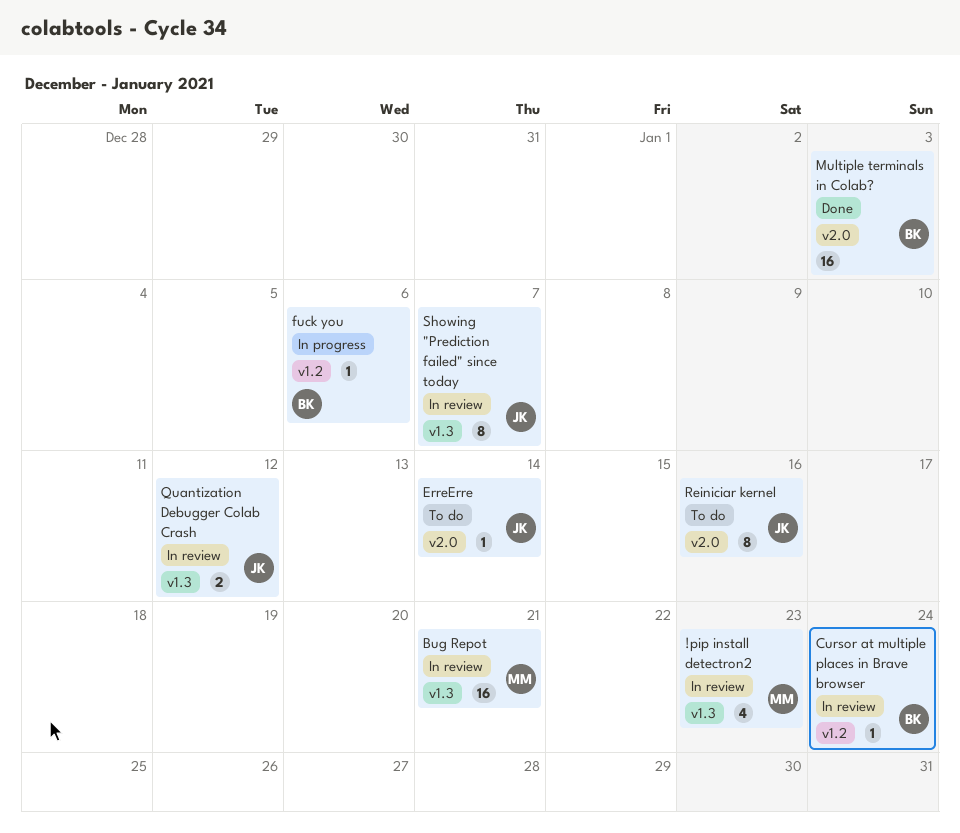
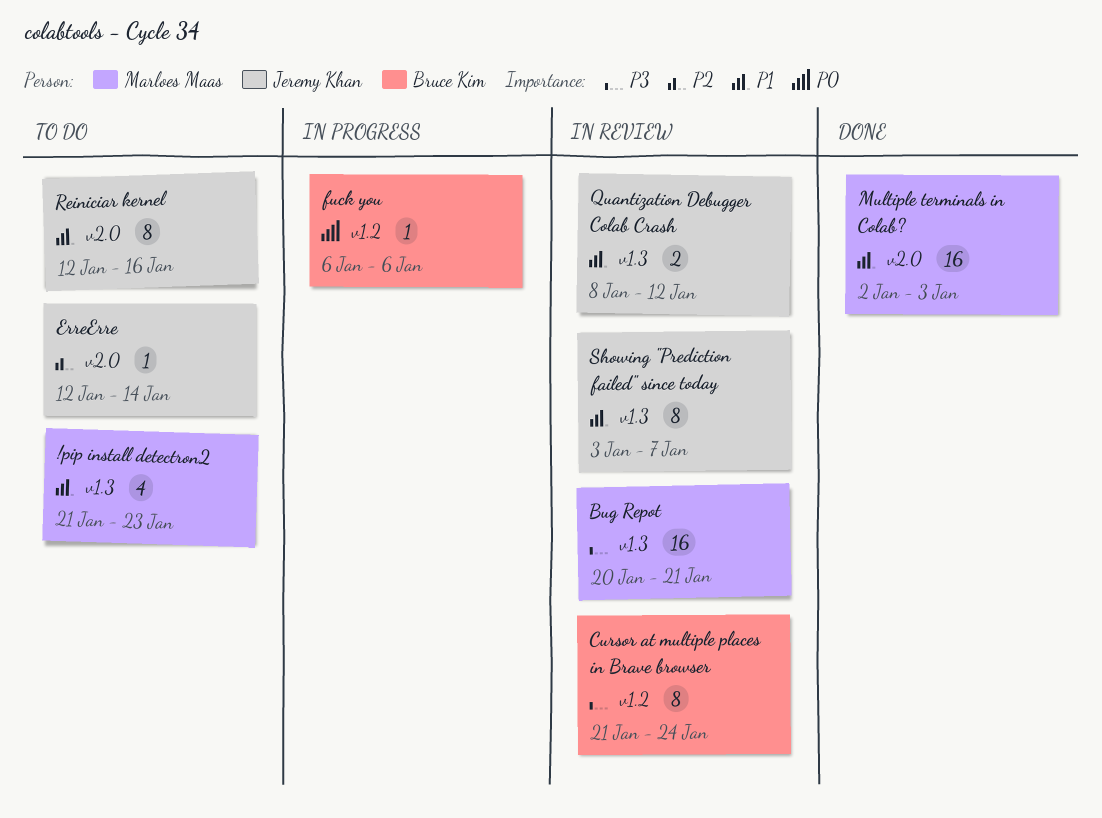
!pip install detectron2, status: In review -> To do
Cursor at multiple places in Brave browser, estimate: 1 -> 8
Multiple terminals in Colab?, owner: Bruce Kim -> Marloes Maas

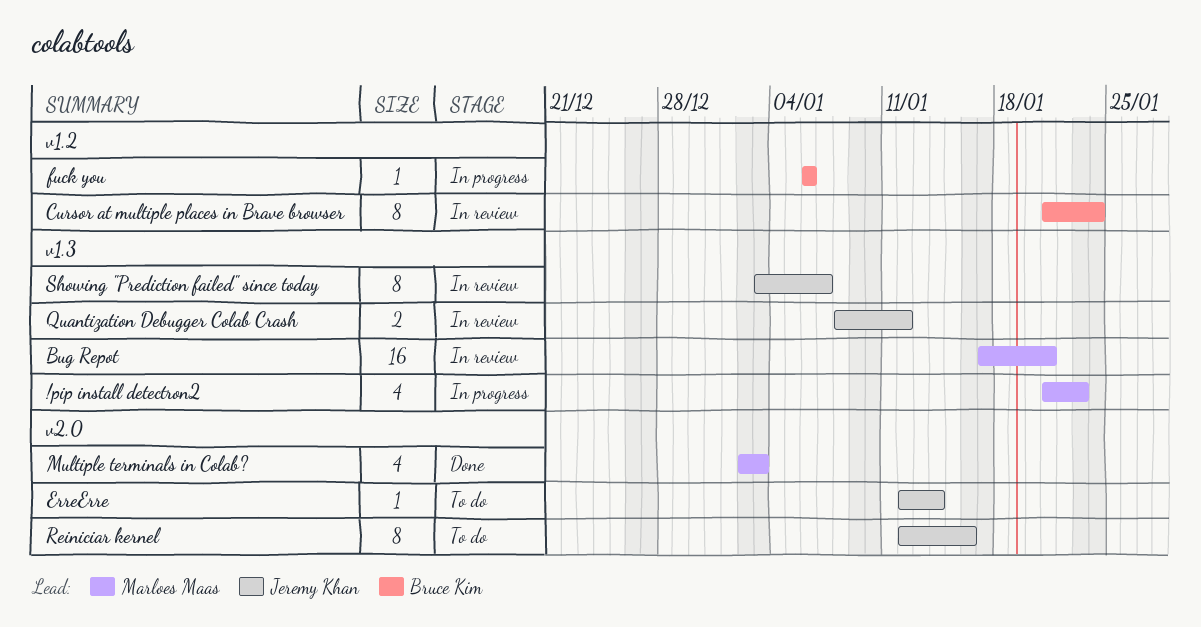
!pip install detectron2, status: To do -> In progress
Bug Repot, start: Jan 20 -> Jan 17
Multiple terminals in Colab?, estimate: 16 -> 4

